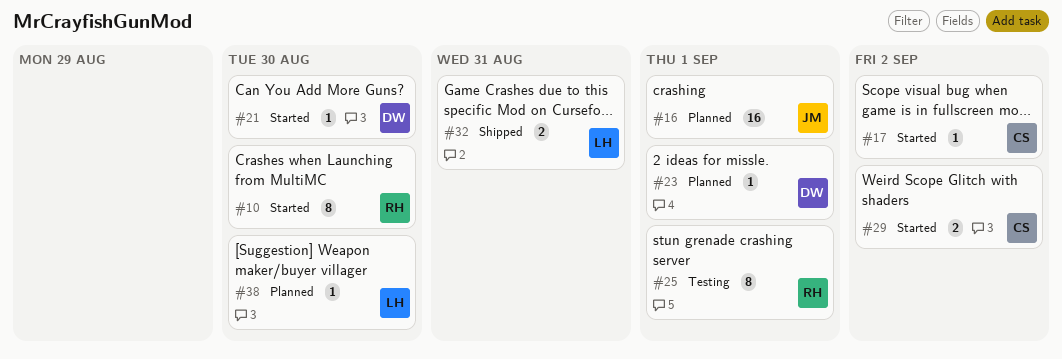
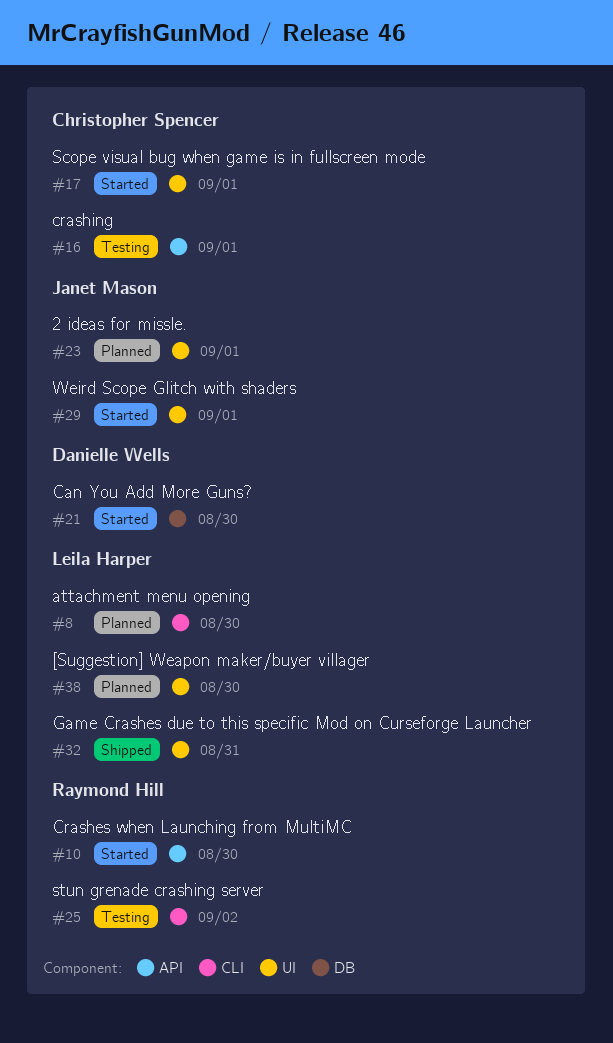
#8: none -> present
#16, status: Planned -> Testing
#16, owner: Janet Mason -> Christopher Spencer
#17, due: Sep 2 -> Sep 1
#23, owner: Danielle Wells -> Janet Mason
#25, due: Sep 1 -> Sep 2
#29, owner: Christopher Spencer -> Janet Mason
#29, due: Sep 2 -> Sep 1

